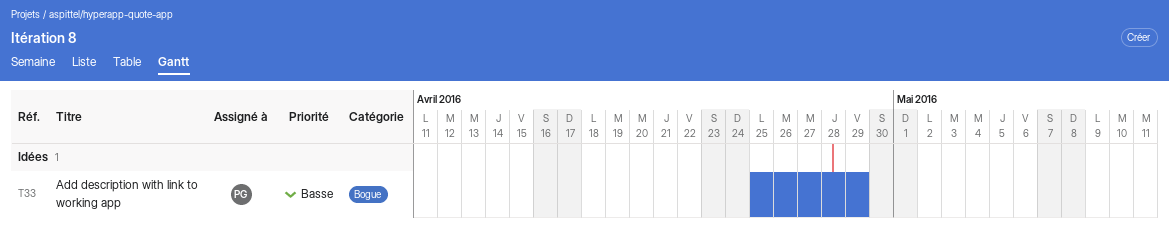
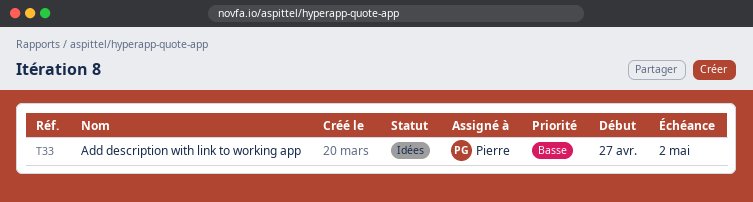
T33, start: Apr 25 -> Apr 27
T33, due: Apr 29 -> May 2

